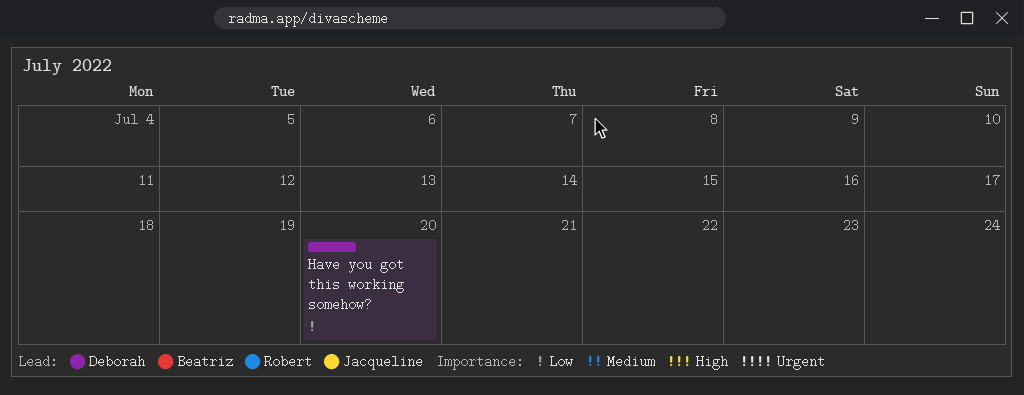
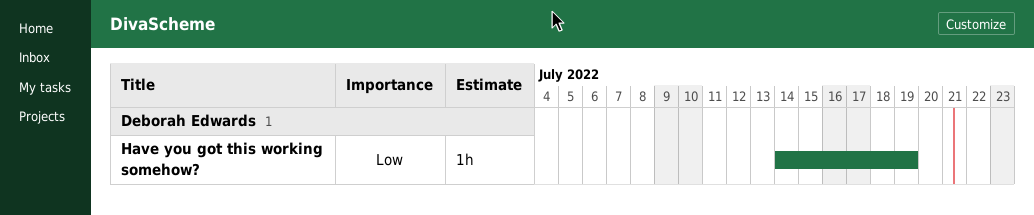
Have you got this working somehow?, due: Jul 20 -> Jul 19

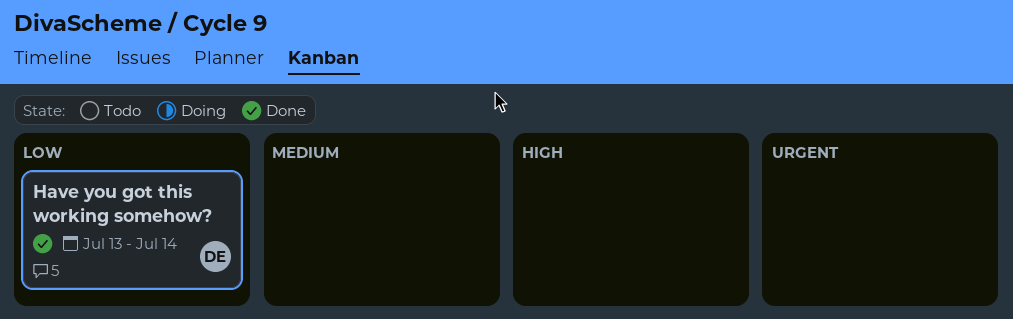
Have you got this working somehow?, start: Jul 14 -> Jul 13
Have you got this working somehow?, due: Jul 19 -> Jul 14

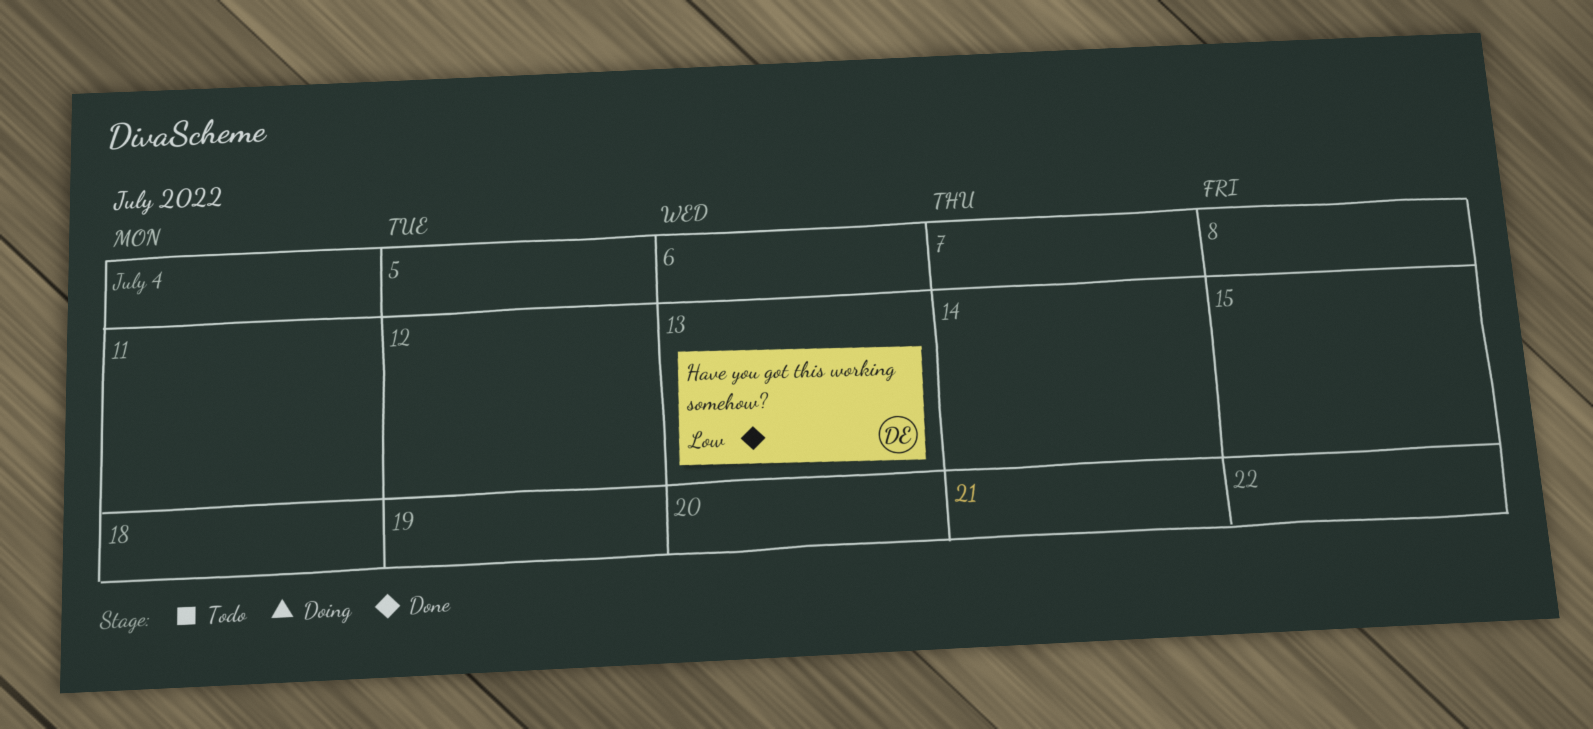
Have you got this working somehow?, due: Jul 14 -> Jul 13

